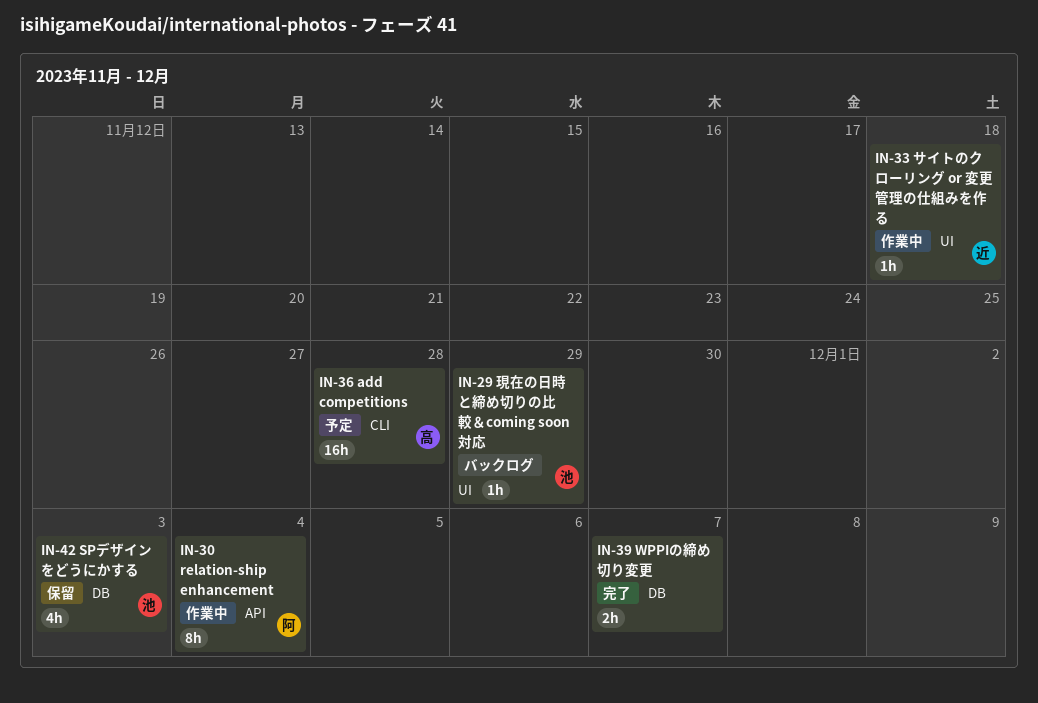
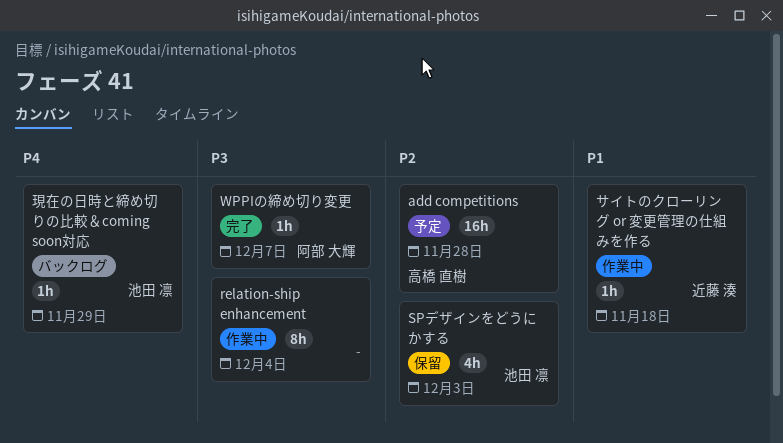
relation-ship enhancement, owner: 阿部 大輝 -> none
WPPIの締め切り変更, owner: none -> 阿部 大輝
WPPIの締め切り変更, estimate: 2h -> 1h

